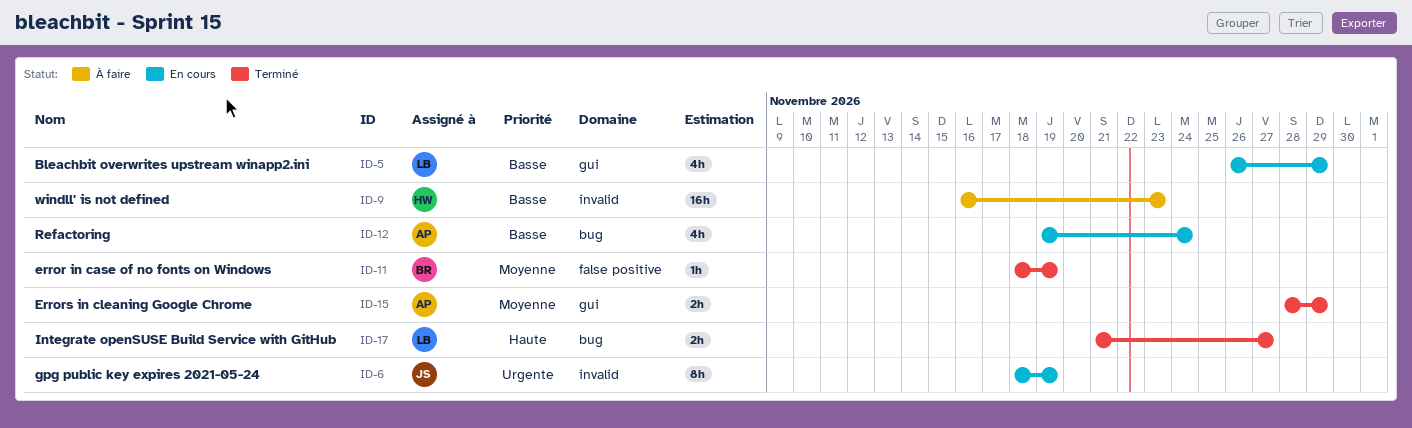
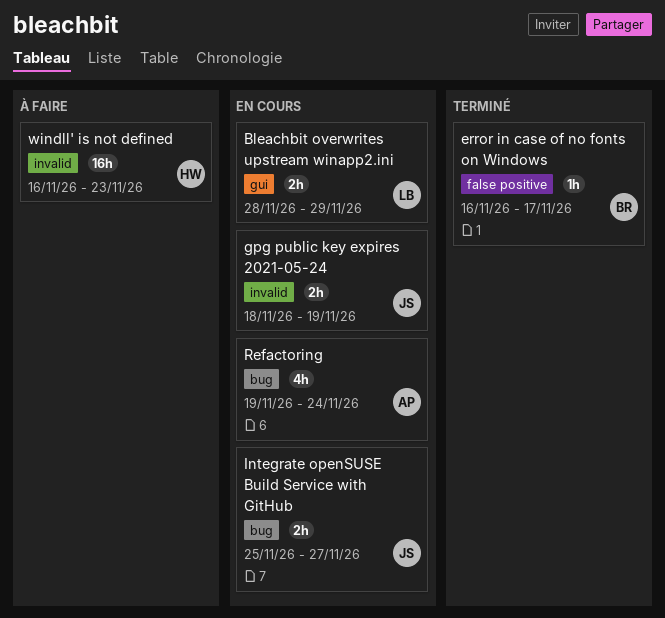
Bleachbit overwrites upstream winapp2.ini, estimate: 4h -> 2h
Bleachbit overwrites upstream winapp2.ini, start: Nov 26 -> Nov 28
error in case of no fonts on Windows, start: Nov 18 -> Nov 16
error in case of no fonts on Windows, due: Nov 19 -> Nov 17
Errors in cleaning Google Chrome: present -> none
gpg public key expires 2021-05-24, estimate: 8h -> 2h
Integrate openSUSE Build Service with GitHub, status: Terminé -> En cours
Integrate openSUSE Build Service with GitHub, owner: LB -> JS
Integrate openSUSE Build Service with GitHub, start: Nov 21 -> Nov 25

